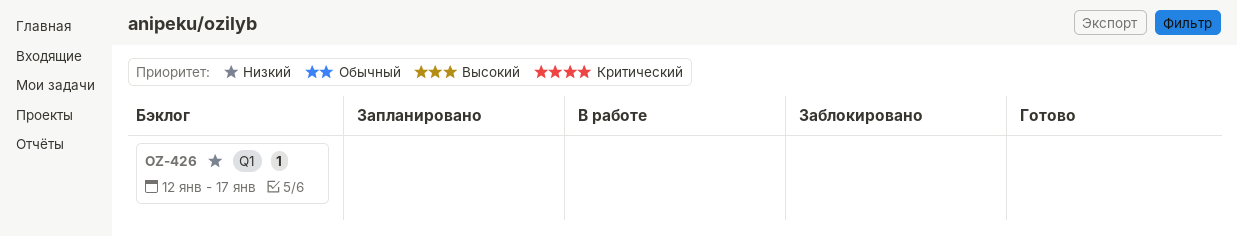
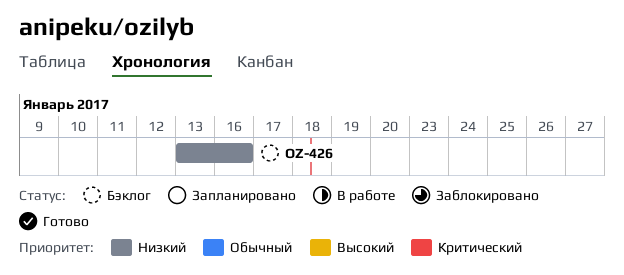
OZ-426, start: Jan 12 -> Jan 13
OZ-426, due: Jan 17 -> Jan 16

